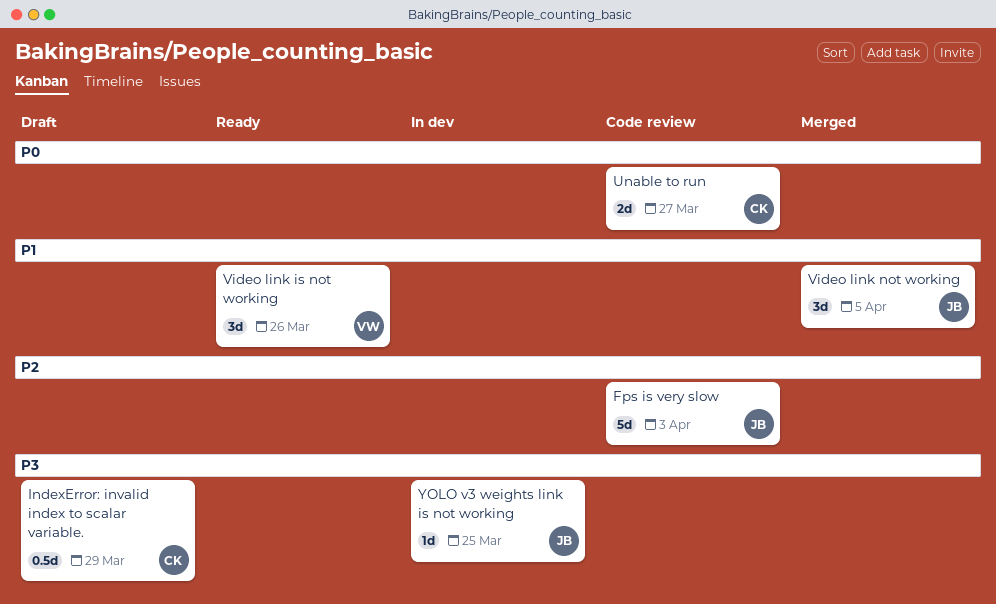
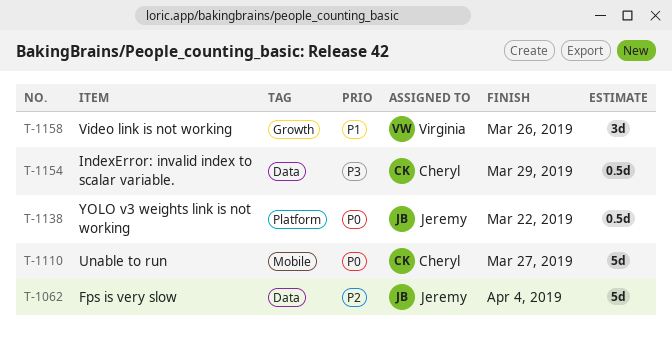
Fps is very slow, due: Apr 3 -> Apr 4
Unable to run, estimate: 2d -> 5d
Video link not working: present -> none
YOLO v3 weights link is not working, priority: P3 -> P0
YOLO v3 weights link is not working, estimate: 1d -> 0.5d
YOLO v3 weights link is not working, due: Mar 25 -> Mar 22

